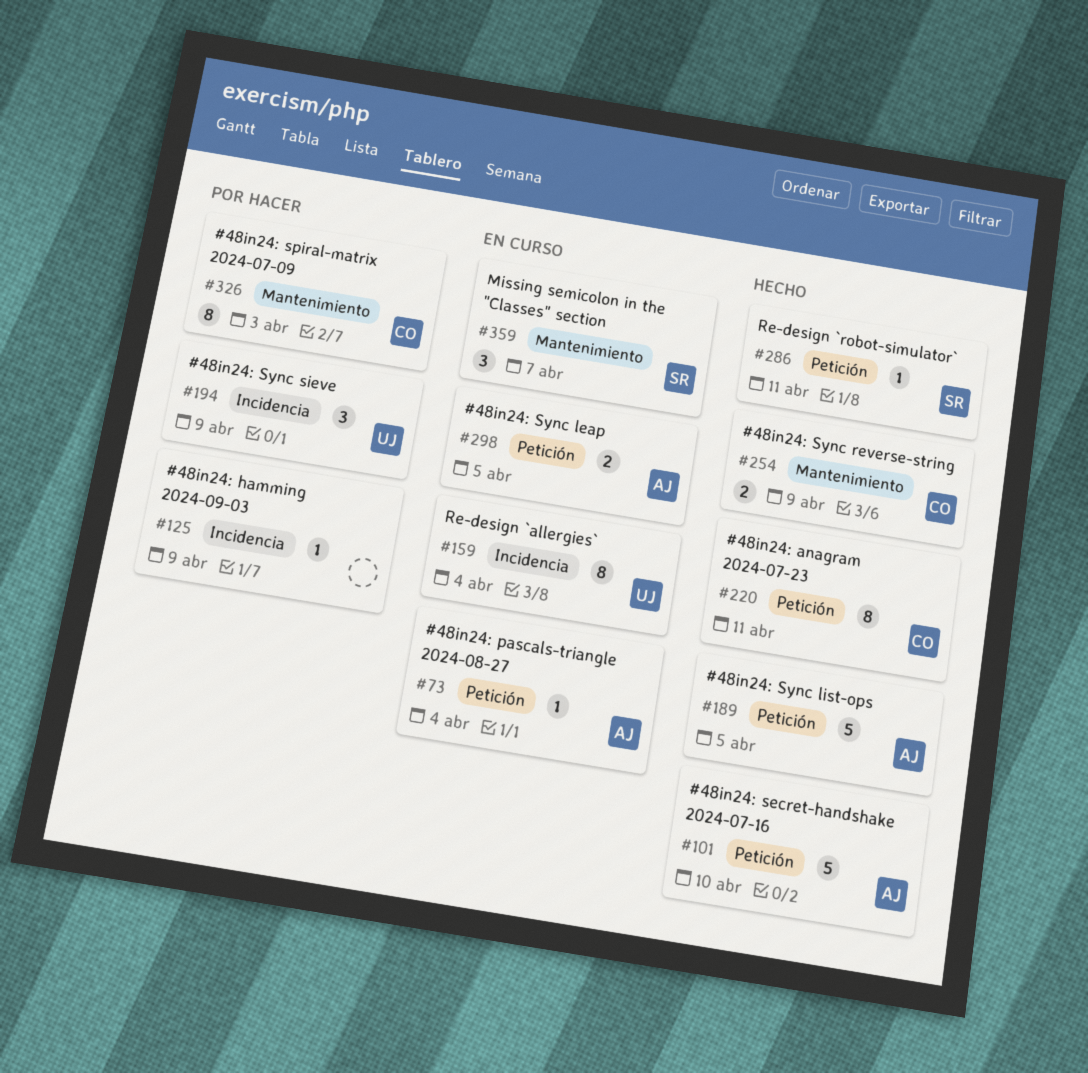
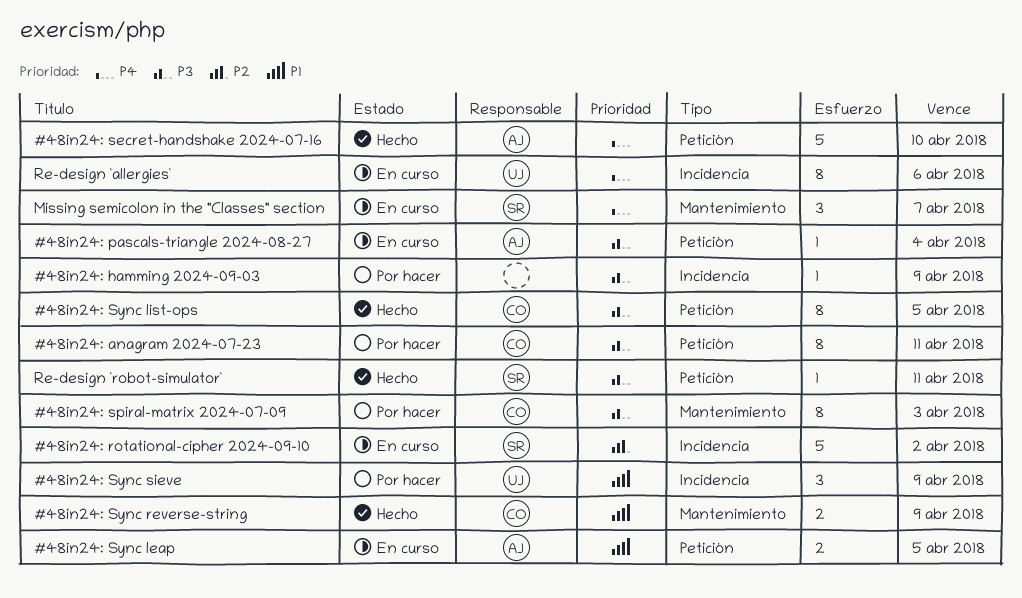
#48in24: anagram 2024-07-23, status: Hecho -> Por hacer
#48in24: rotational-cipher 2024-09-10: none -> present
#48in24: Sync list-ops, owner: AJ -> CO
#48in24: Sync list-ops, estimate: 5 -> 8
Re-design `allergies`, due: Apr 4 -> Apr 6

